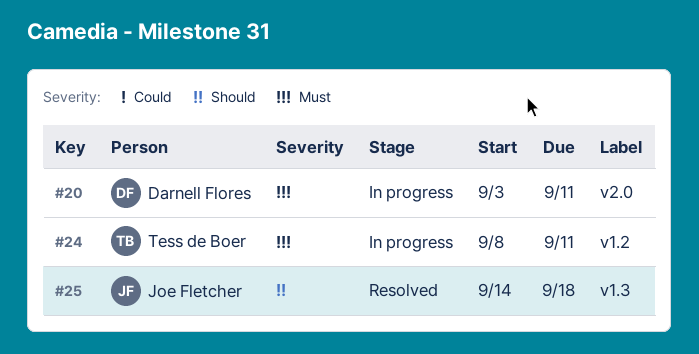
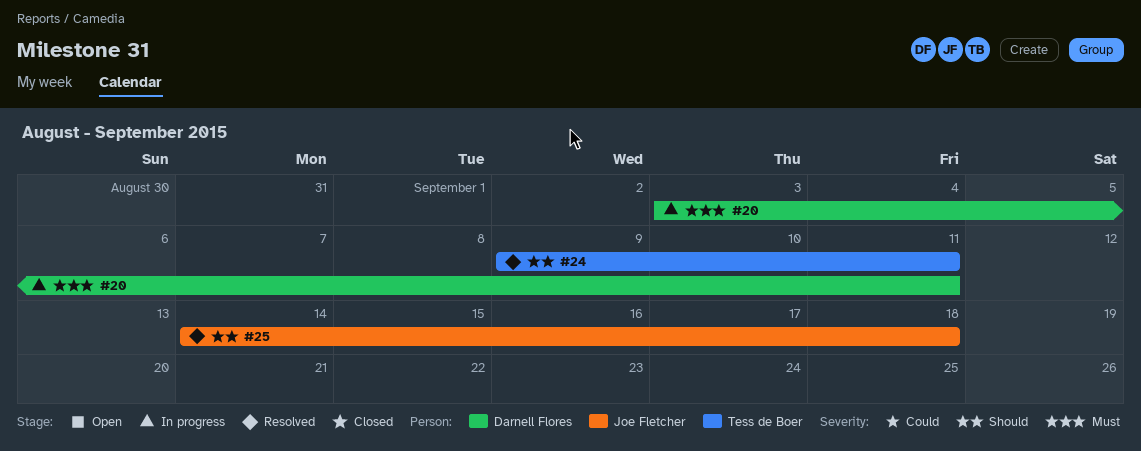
#24, status: In progress -> Resolved
#24, priority: Must -> Should
#24, start: Sep 8 -> Sep 9

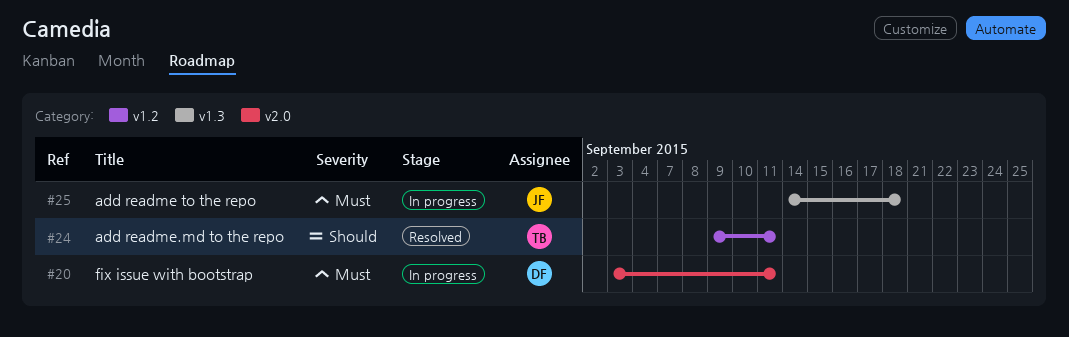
#25, status: Resolved -> In progress
#25, priority: Should -> Must

